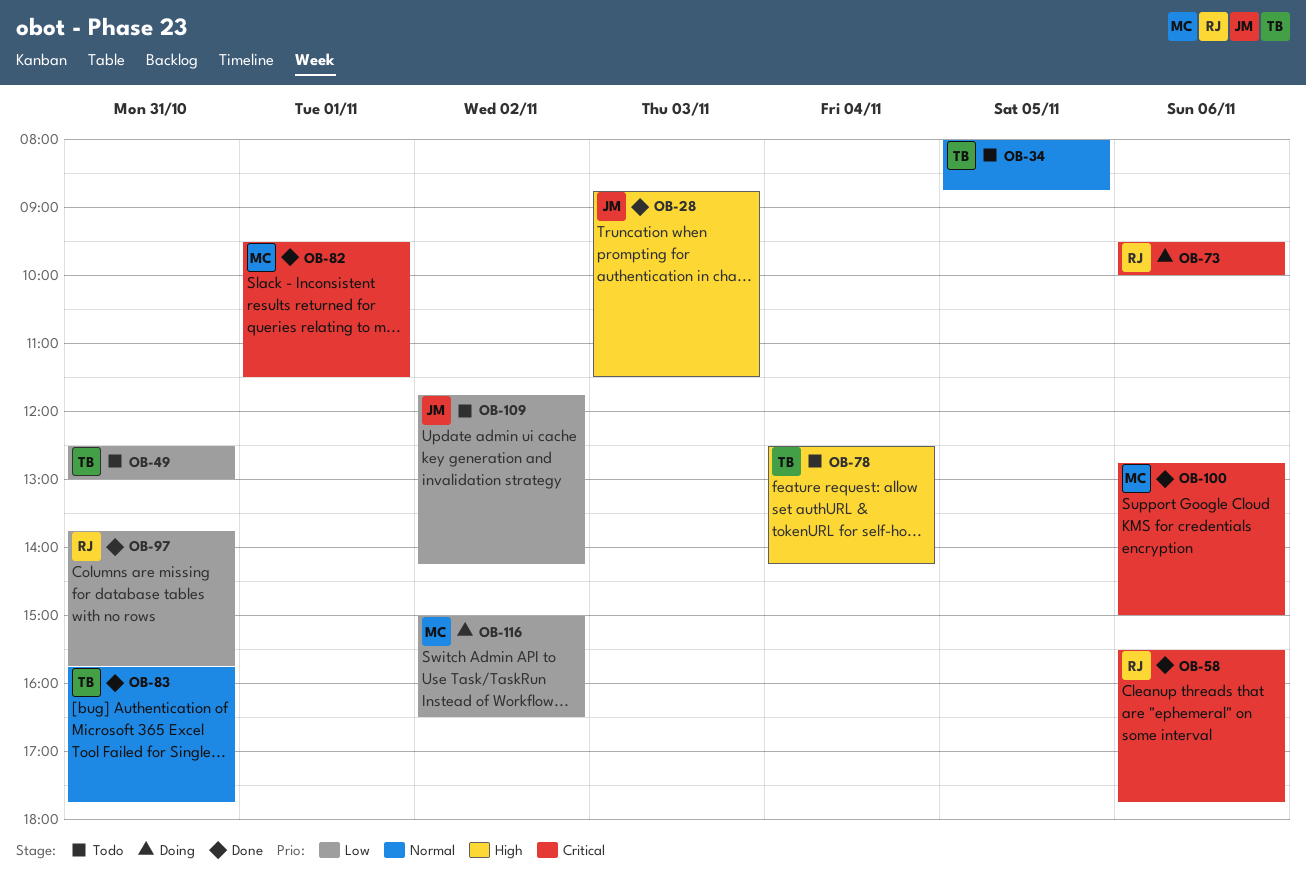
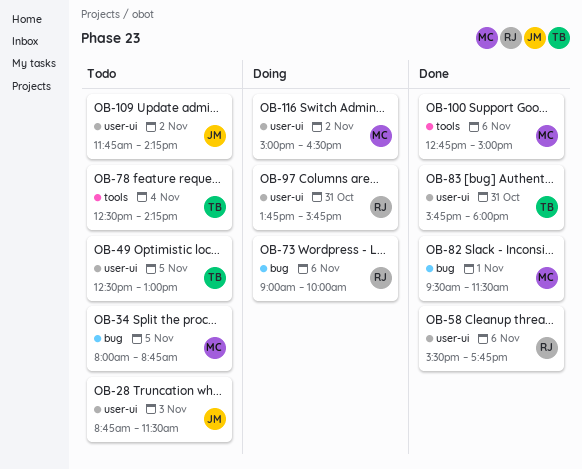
OB-28, status: Done -> Todo
OB-34, owner: TB -> MC
OB-49, day: Oct 31 -> Nov 5
OB-73, begins: 09:30 -> 09:00
OB-83, ends: 17:45 -> 18:00
OB-97, status: Done -> Doing

